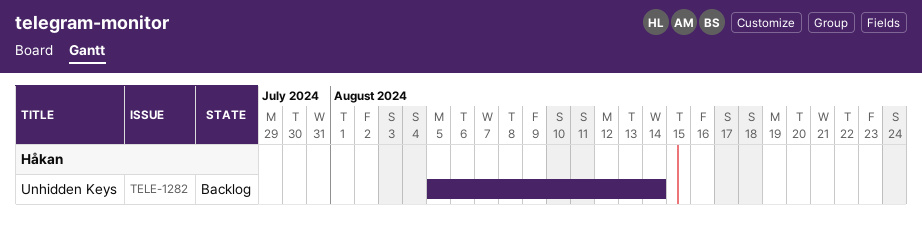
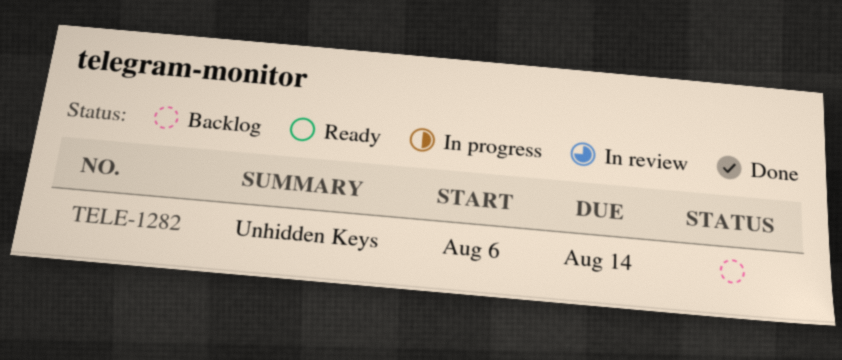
TELE-1282, start: Aug 5 -> Aug 6

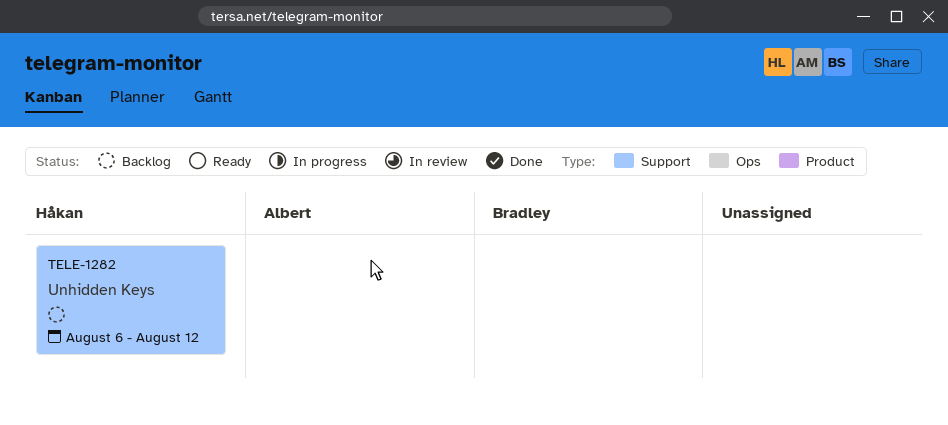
TELE-1282, due: Aug 14 -> Aug 12

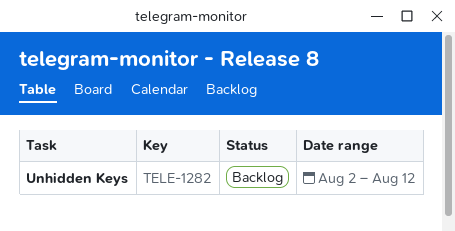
TELE-1282, start: Aug 6 -> Aug 2

